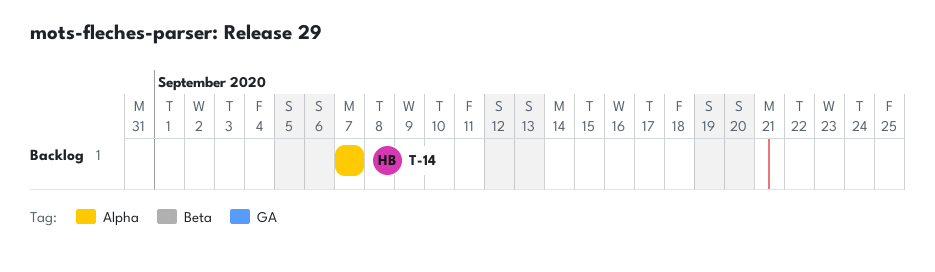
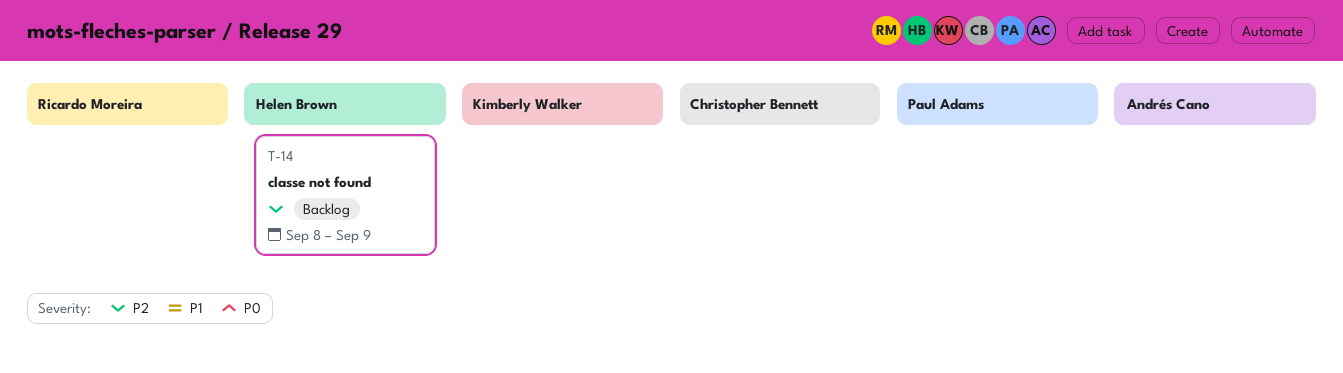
T-14, start: Sep 7 -> Sep 8
T-14, due: Sep 7 -> Sep 9

